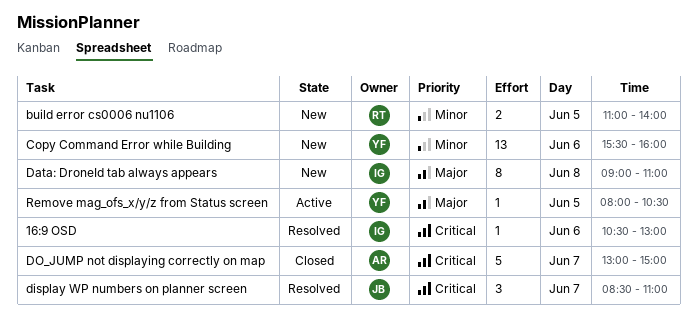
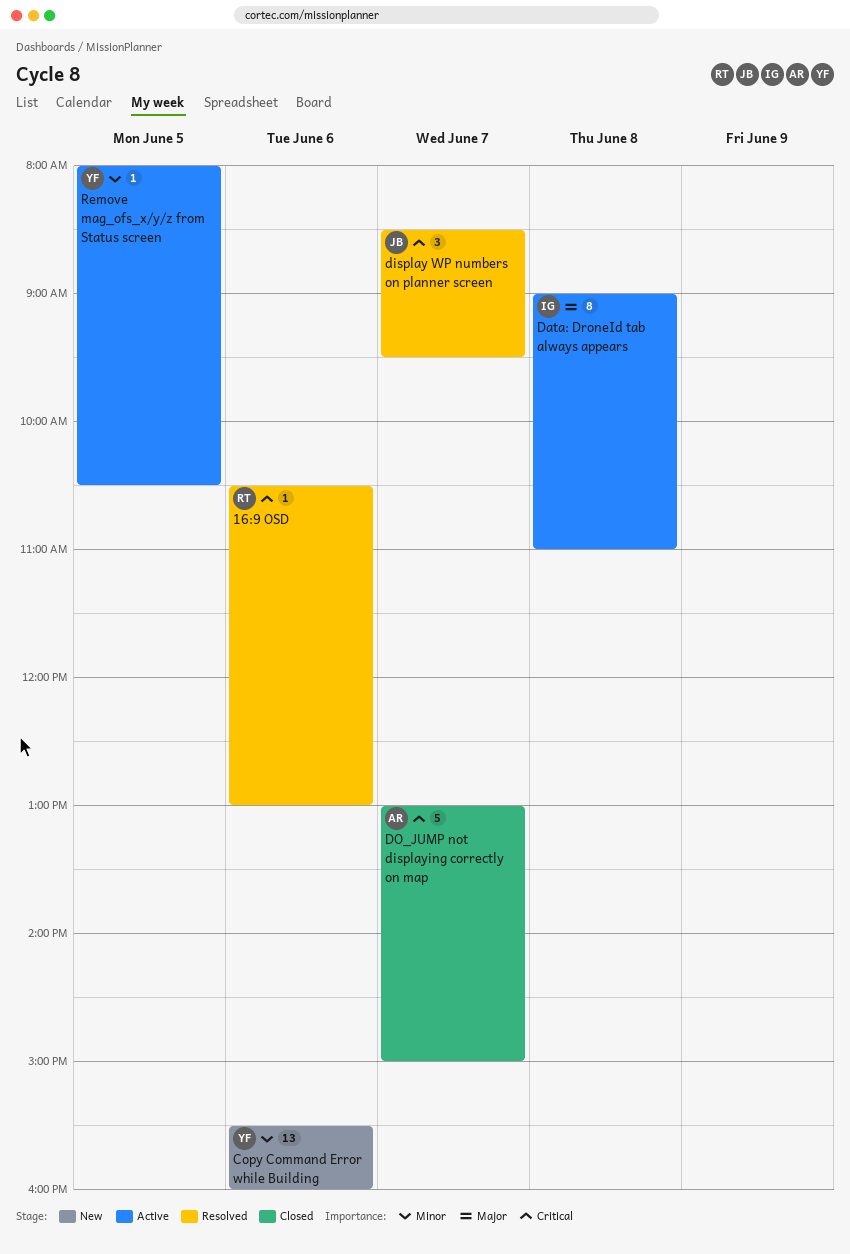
16:9 OSD, owner: IG -> RT
build error cs0006 nu1106: present -> none
Data: DroneId tab always appears, status: New -> Active
display WP numbers on planner screen, ends: 11:00 -> 09:30
Remove mag_ofs_x/y/z from Status screen, priority: Major -> Minor

